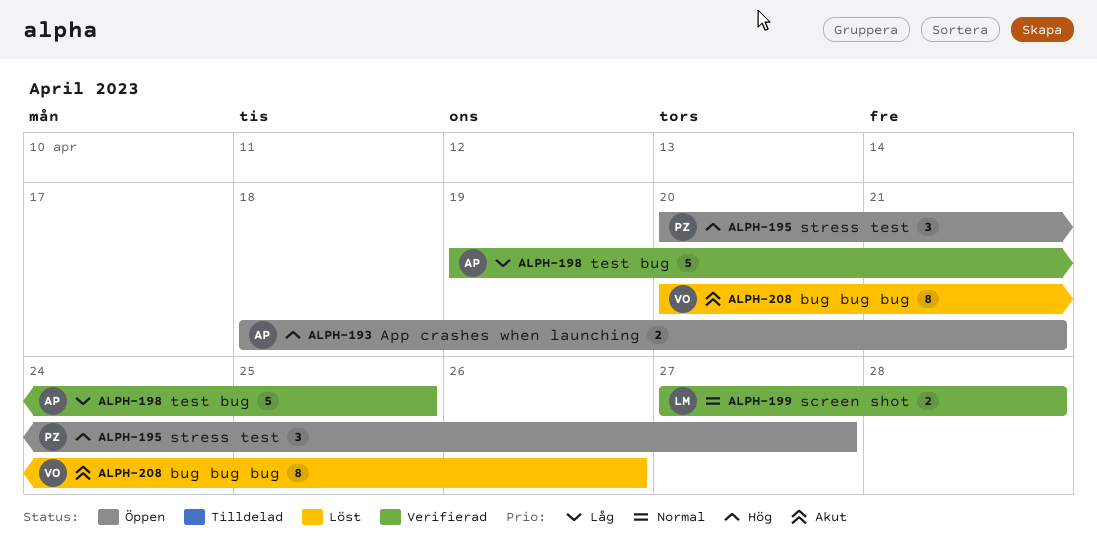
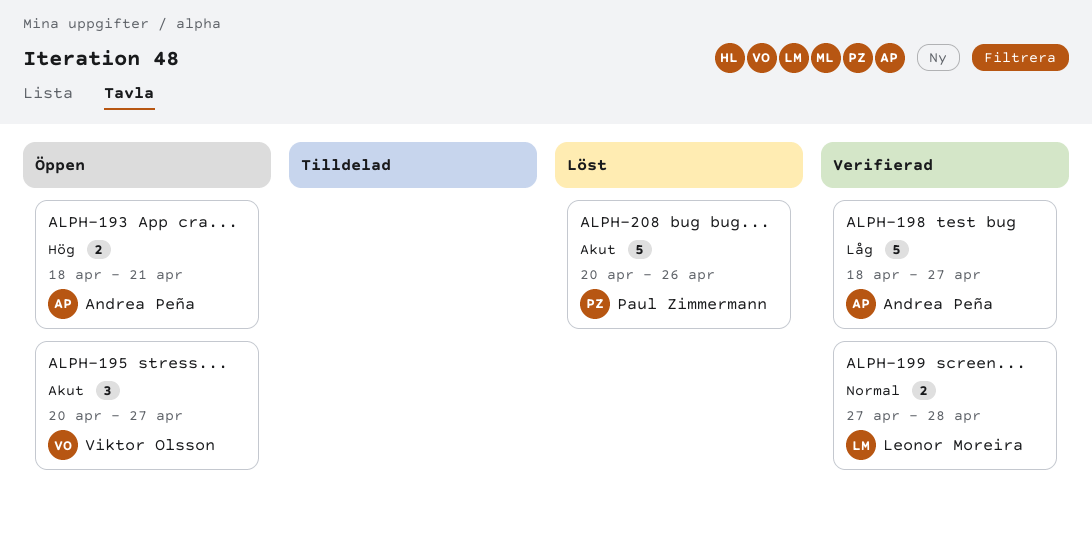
ALPH-195, owner: Paul Zimmermann -> Viktor Olsson
ALPH-195, priority: Hög -> Akut
ALPH-198, start: Apr 19 -> Apr 18
ALPH-198, due: Apr 25 -> Apr 27
ALPH-208, owner: Viktor Olsson -> Paul Zimmermann
ALPH-208, estimate: 8 -> 5

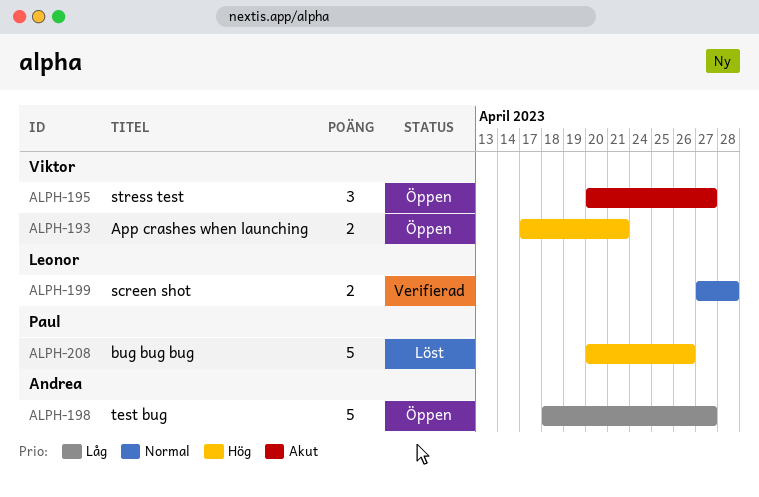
ALPH-193, owner: Andrea Peña -> Viktor Olsson
ALPH-193, start: Apr 18 -> Apr 17
ALPH-198, status: Verifierad -> Öppen
ALPH-208, priority: Akut -> Hög

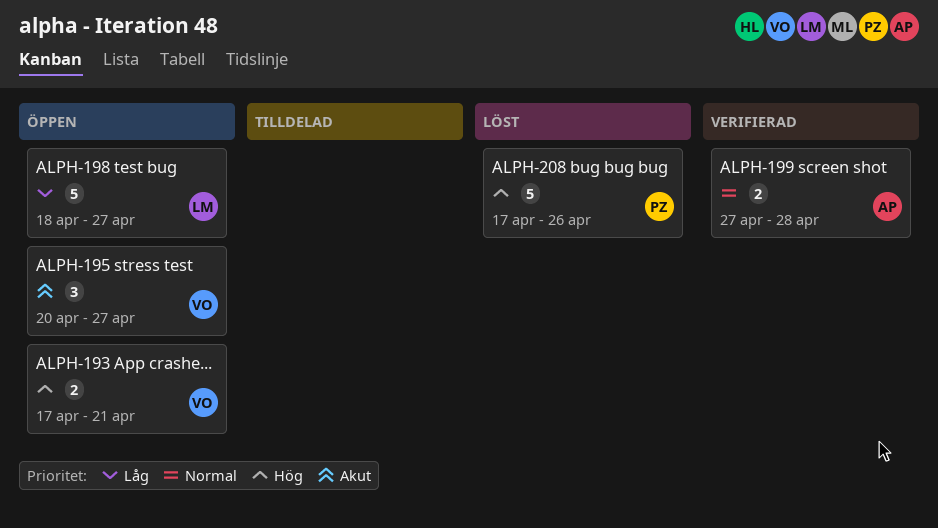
ALPH-198, owner: Andrea -> Leonor
ALPH-199, owner: Leonor -> Andrea
ALPH-208, start: Apr 20 -> Apr 17

